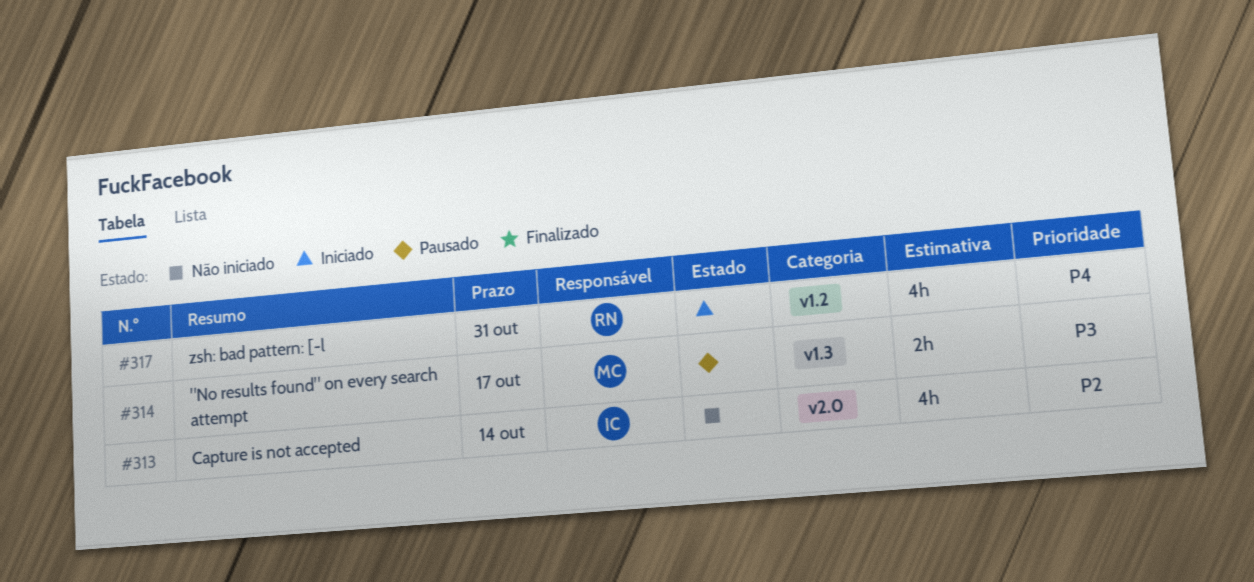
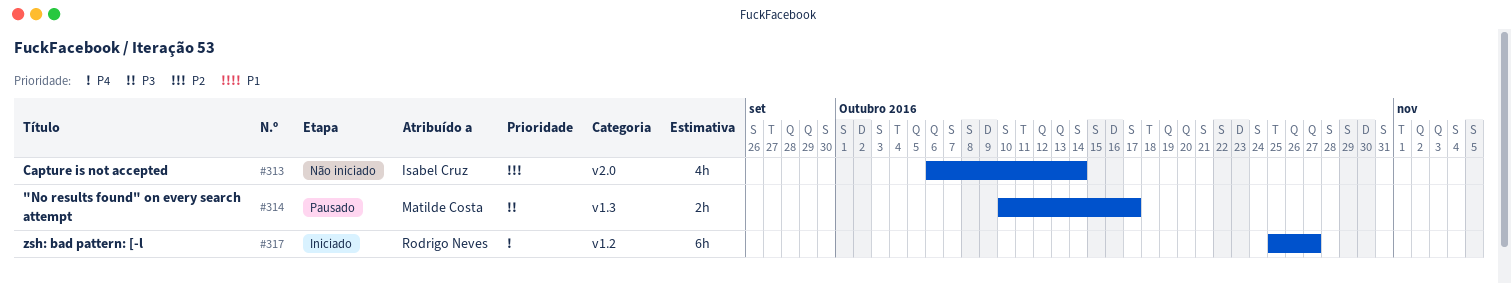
#317, estimate: 4h -> 6h
#317, due: Oct 31 -> Oct 27

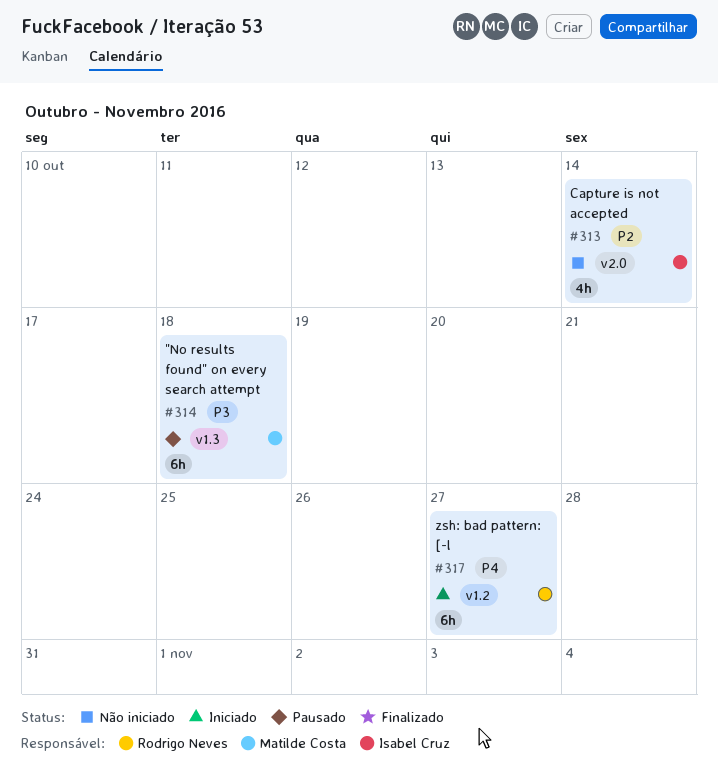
#314, estimate: 2h -> 6h
#314, due: Oct 17 -> Oct 18

